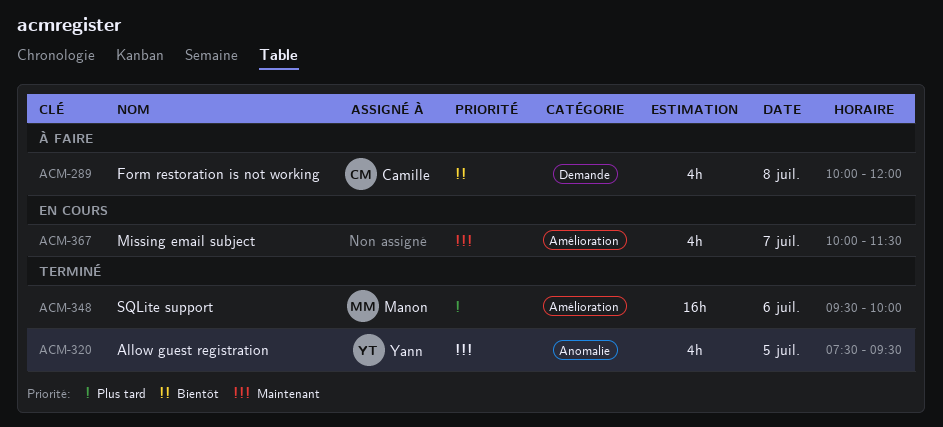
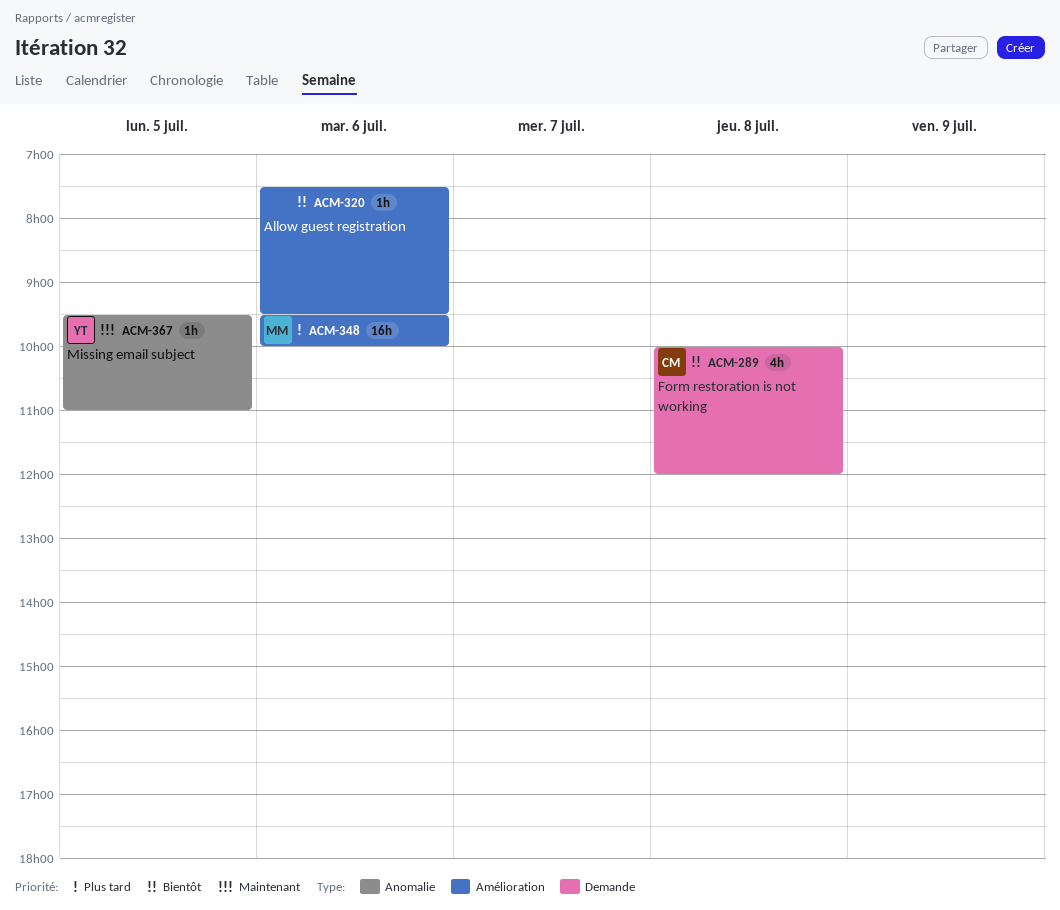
ACM-320, owner: Yann -> none
ACM-320, priority: Maintenant -> Bientôt
ACM-320, label: Anomalie -> Amélioration
ACM-320, estimate: 4h -> 1h
ACM-320, day: Jul 5 -> Jul 6
ACM-367, owner: none -> Yann
ACM-367, label: Amélioration -> Anomalie
ACM-367, estimate: 4h -> 1h
ACM-367, day: Jul 7 -> Jul 5
ACM-367, begins: 10:00 -> 09:30
ACM-367, ends: 11:30 -> 11:00

